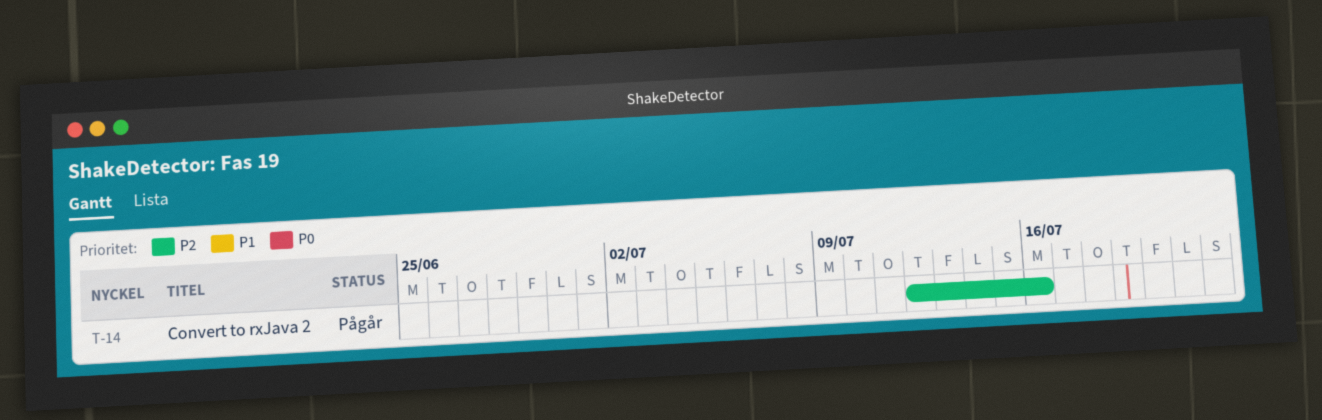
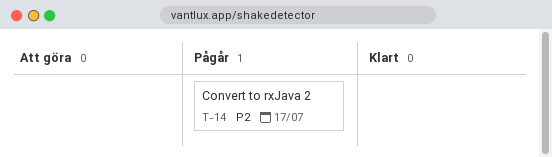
T-14, due: Jul 16 -> Jul 17

